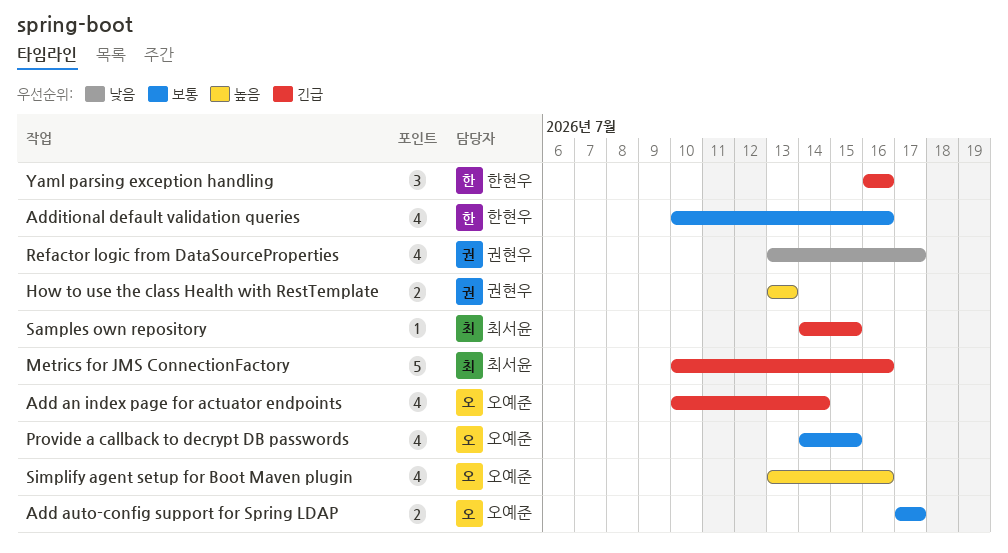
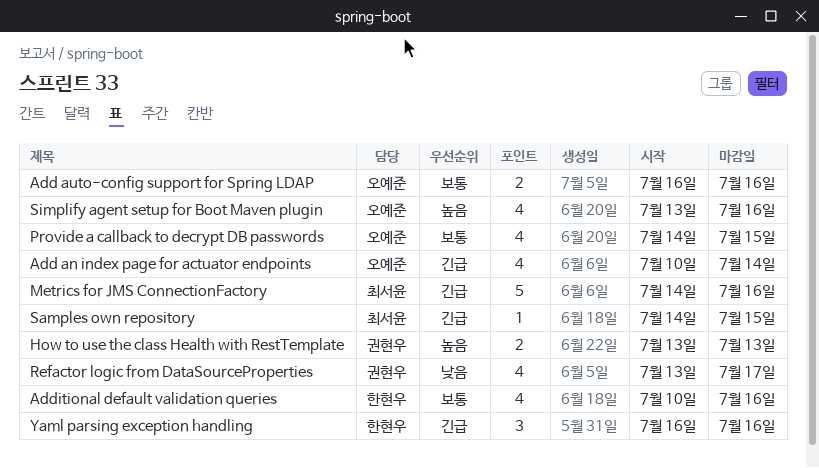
Add auto-config support for Spring LDAP, start: Jul 17 -> Jul 16
Add auto-config support for Spring LDAP, due: Jul 17 -> Jul 16
Metrics for JMS ConnectionFactory, start: Jul 10 -> Jul 14

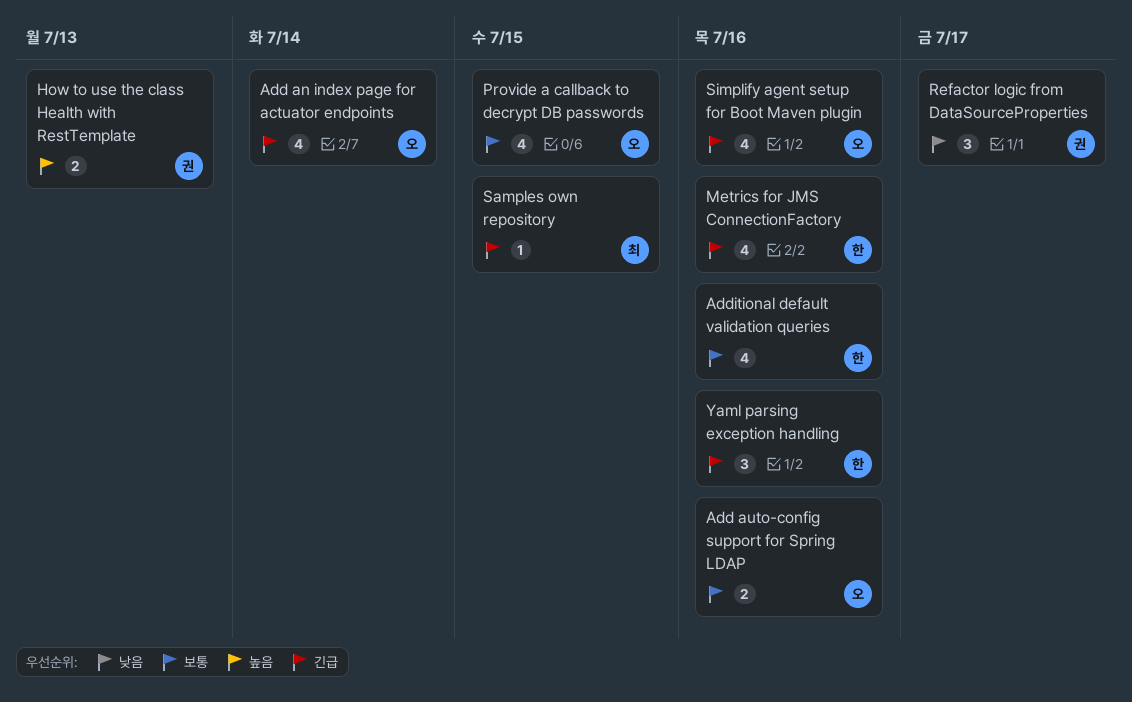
Metrics for JMS ConnectionFactory, owner: 최서윤 -> 한현우
Metrics for JMS ConnectionFactory, estimate: 5 -> 4
Refactor logic from DataSourceProperties, estimate: 4 -> 3
Simplify agent setup for Boot Maven plugin, priority: 높음 -> 긴급

